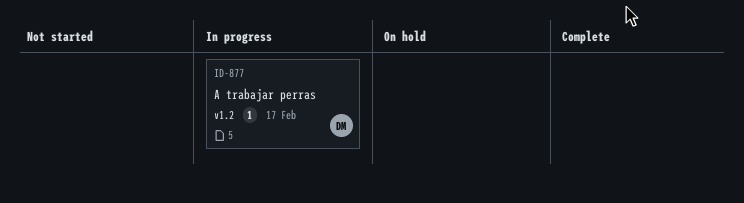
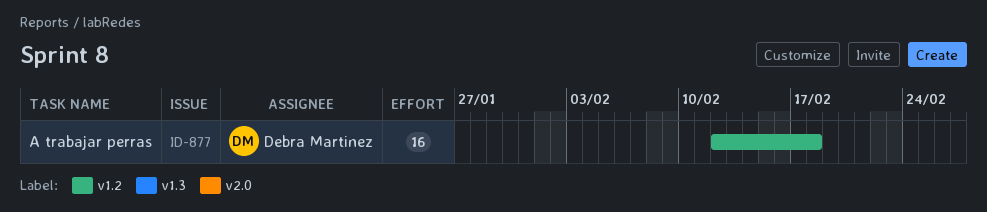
ID-877, estimate: 1 -> 16
ID-877, due: Feb 17 -> Feb 18

